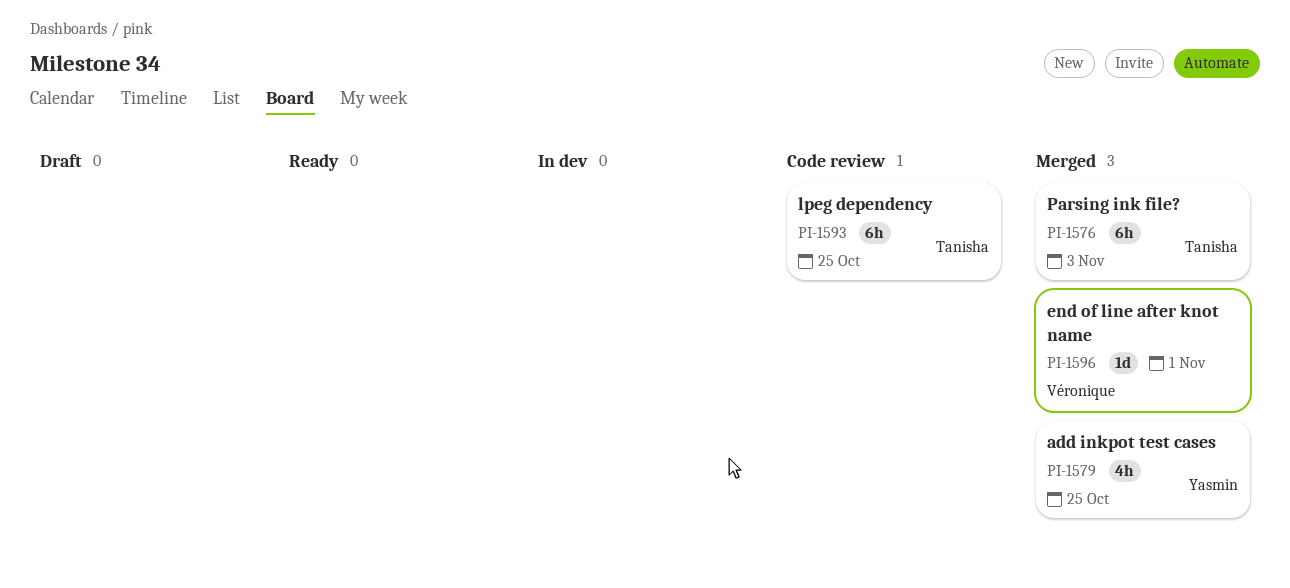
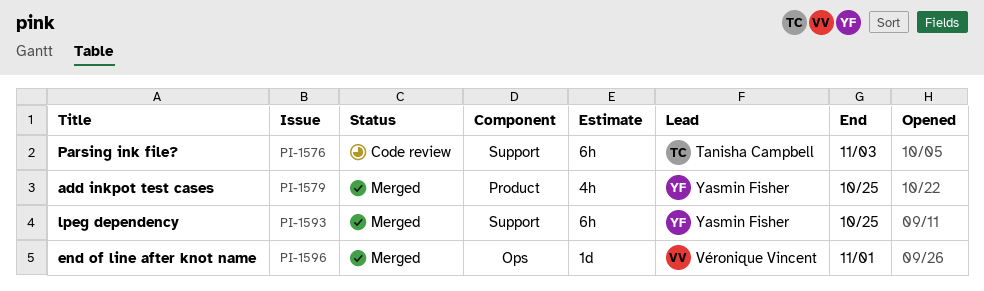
PI-1576, status: Merged -> Code review
PI-1593, status: Code review -> Merged
PI-1593, owner: Tanisha Campbell -> Yasmin Fisher

